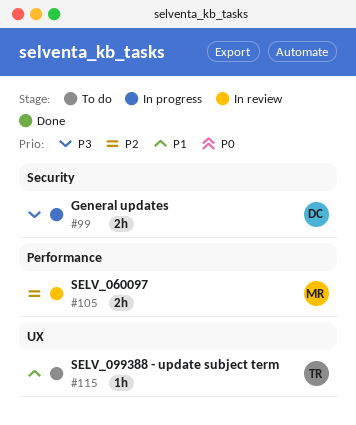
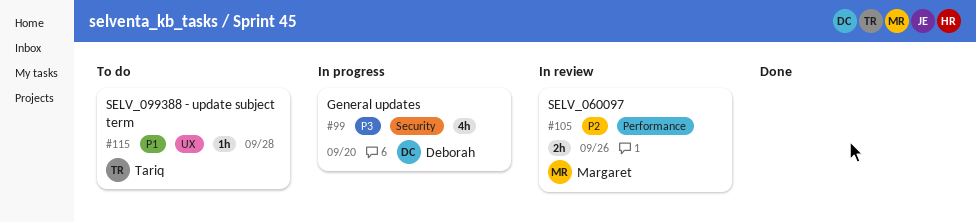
#99, estimate: 2h -> 4h

